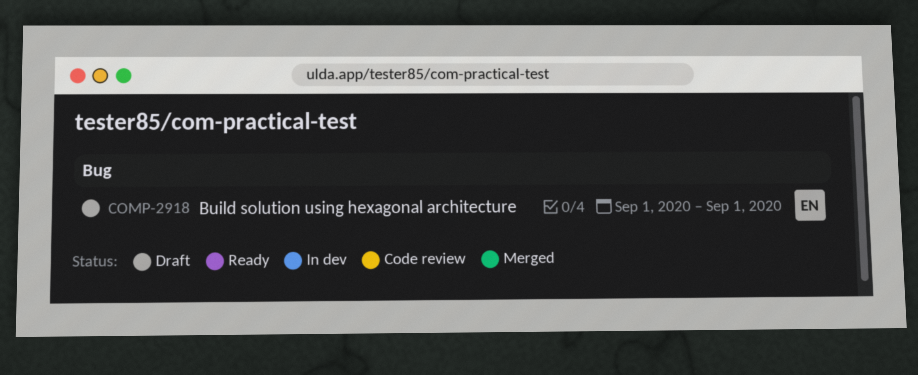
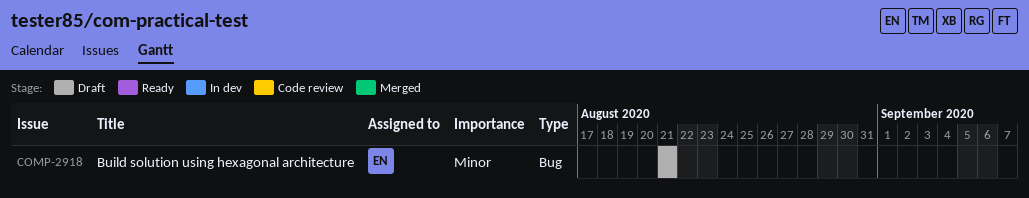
COMP-2918, start: Sep 1 -> Aug 21
COMP-2918, due: Sep 1 -> Aug 21

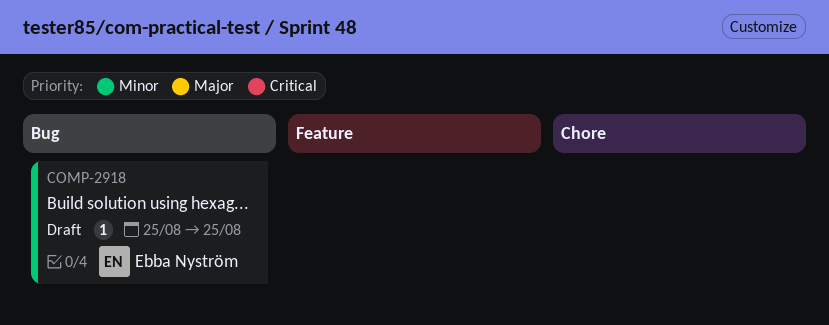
COMP-2918, start: Aug 21 -> Aug 25
COMP-2918, due: Aug 21 -> Aug 25

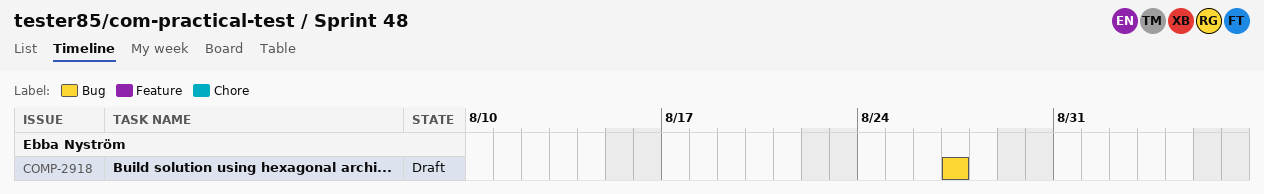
COMP-2918, start: Aug 25 -> Aug 27
COMP-2918, due: Aug 25 -> Aug 27

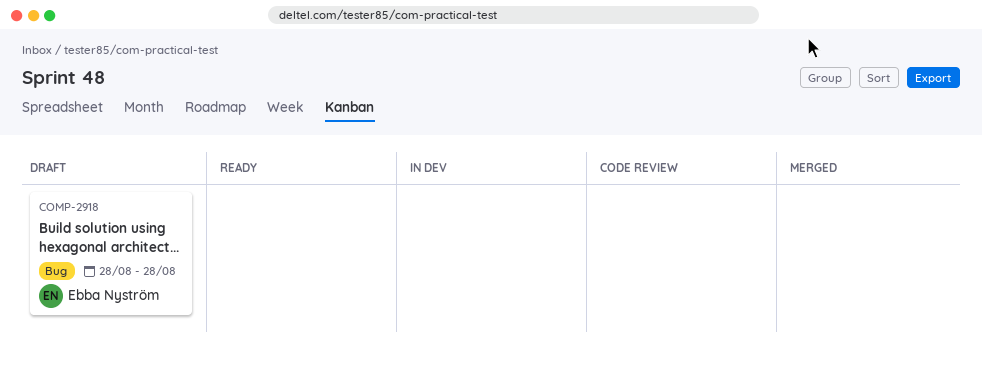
COMP-2918, start: Aug 27 -> Aug 28
COMP-2918, due: Aug 27 -> Aug 28

